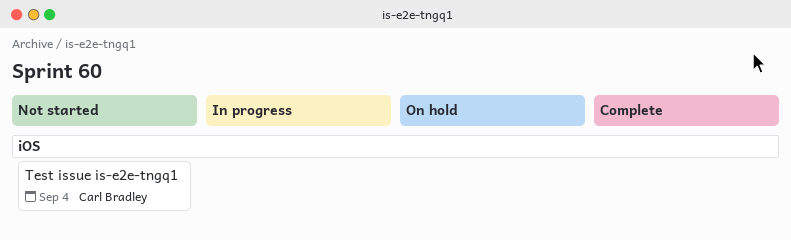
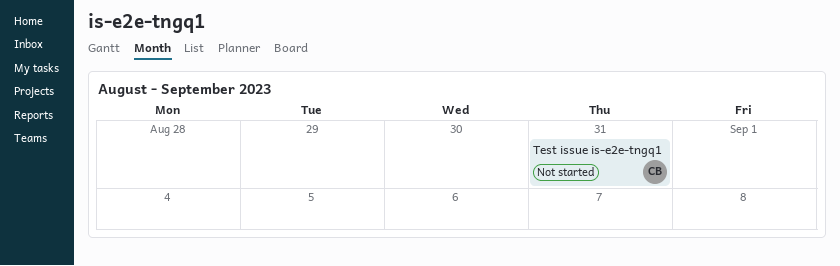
Test issue is-e2e-tngq1, due: Sep 4 -> Aug 31

